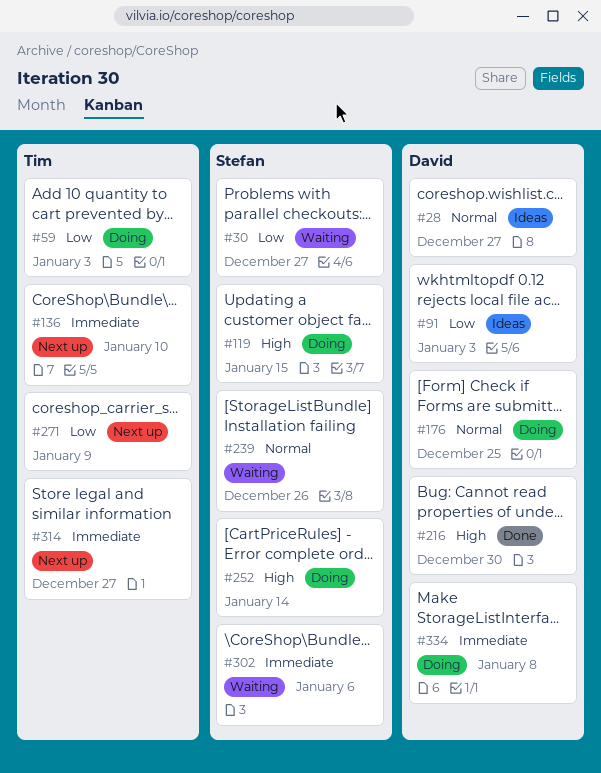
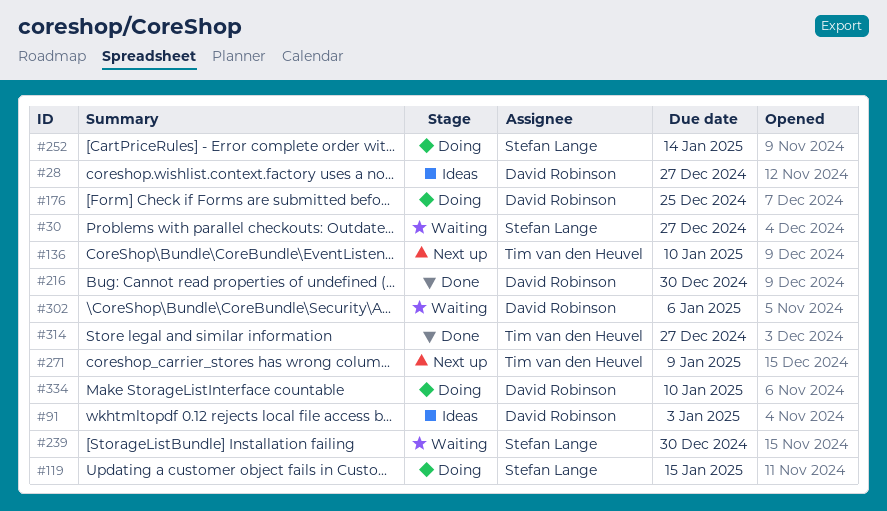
#59: present -> none
#239, due: Dec 26 -> Dec 30
#302, owner: Stefan Lange -> David Robinson
#314, status: Next up -> Done
#334, due: Jan 8 -> Jan 10

